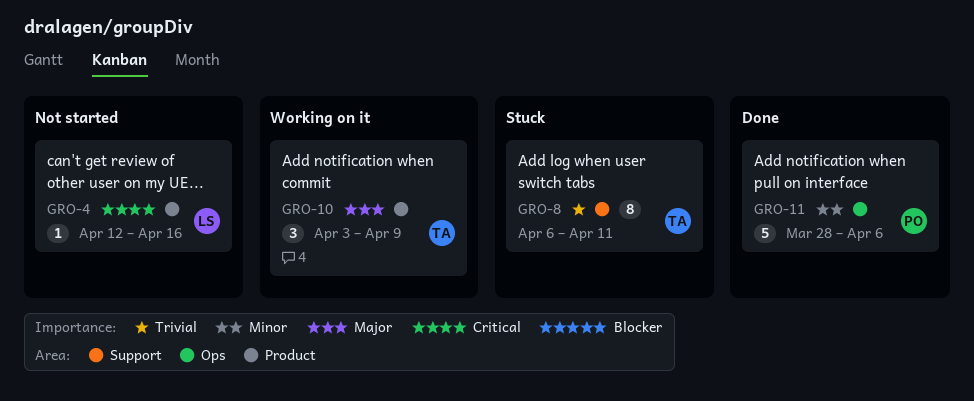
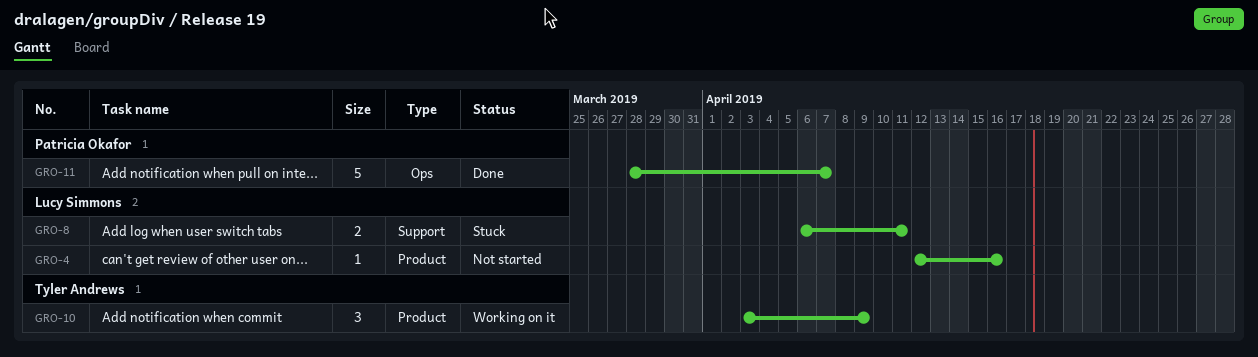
GRO-8, owner: Tyler Andrews -> Lucy Simmons
GRO-8, estimate: 8 -> 2
GRO-11, due: Apr 6 -> Apr 7

